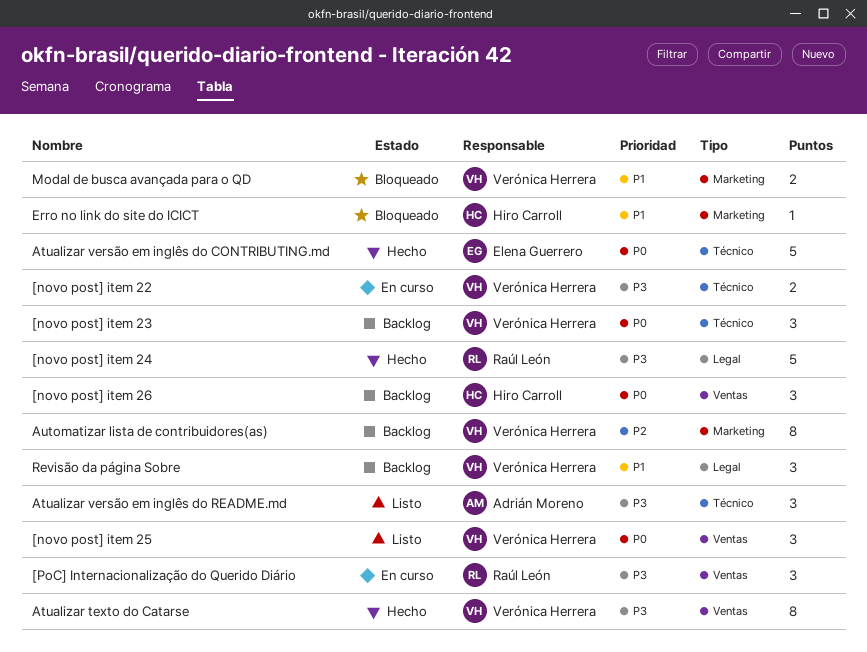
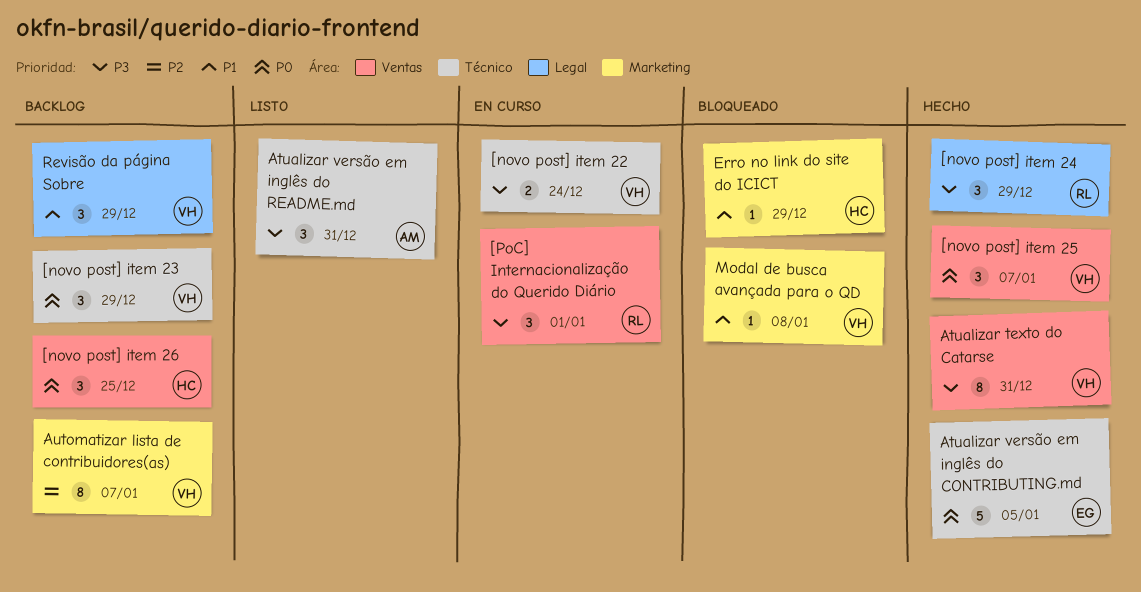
[novo post] item 24, estimate: 5 -> 3
[novo post] item 25, status: Listo -> Hecho
Modal de busca avançada para o QD, estimate: 2 -> 1

